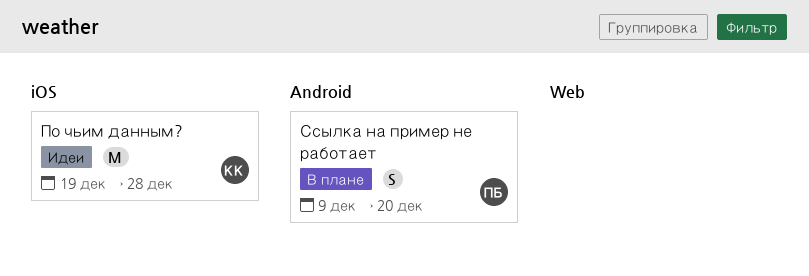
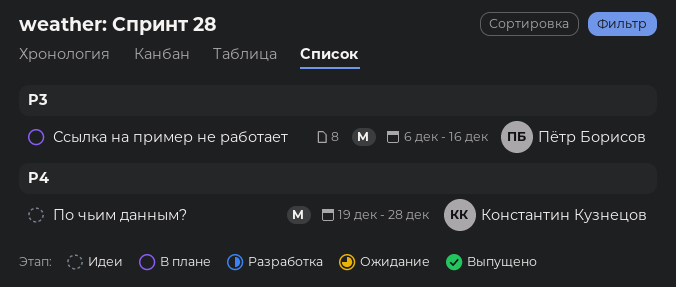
Ссылка на пример не работает, estimate: S -> M
Ссылка на пример не работает, start: Dec 9 -> Dec 6
Ссылка на пример не работает, due: Dec 20 -> Dec 16

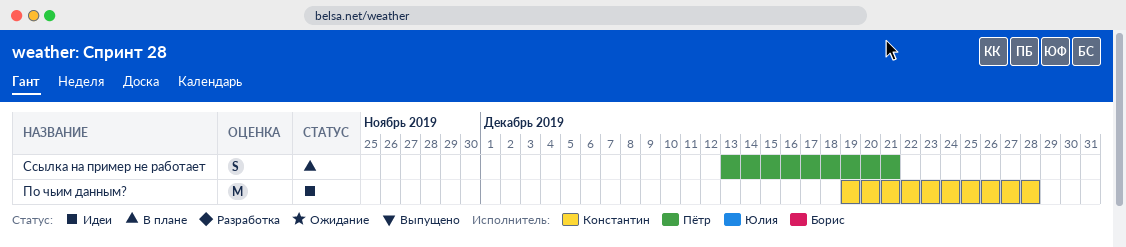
Ссылка на пример не работает, estimate: M -> S
Ссылка на пример не работает, start: Dec 6 -> Dec 13
Ссылка на пример не работает, due: Dec 16 -> Dec 21

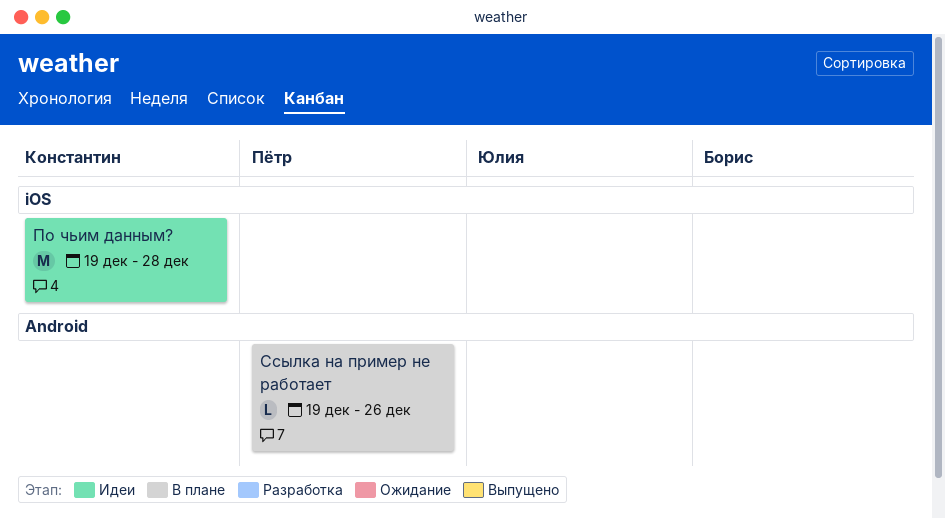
Ссылка на пример не работает, estimate: S -> L
Ссылка на пример не работает, start: Dec 13 -> Dec 19
Ссылка на пример не работает, due: Dec 21 -> Dec 26

